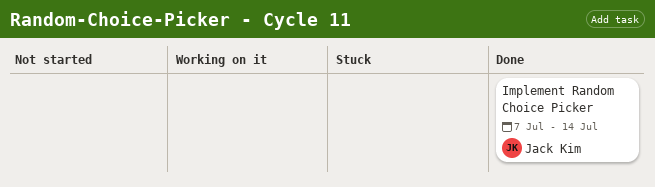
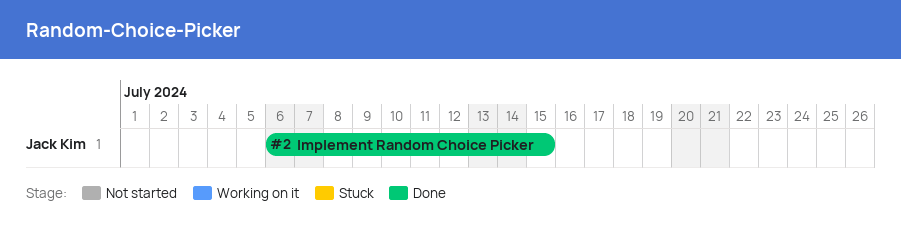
Implement Random Choice Picker, start: Jul 7 -> Jul 6
Implement Random Choice Picker, due: Jul 14 -> Jul 15

